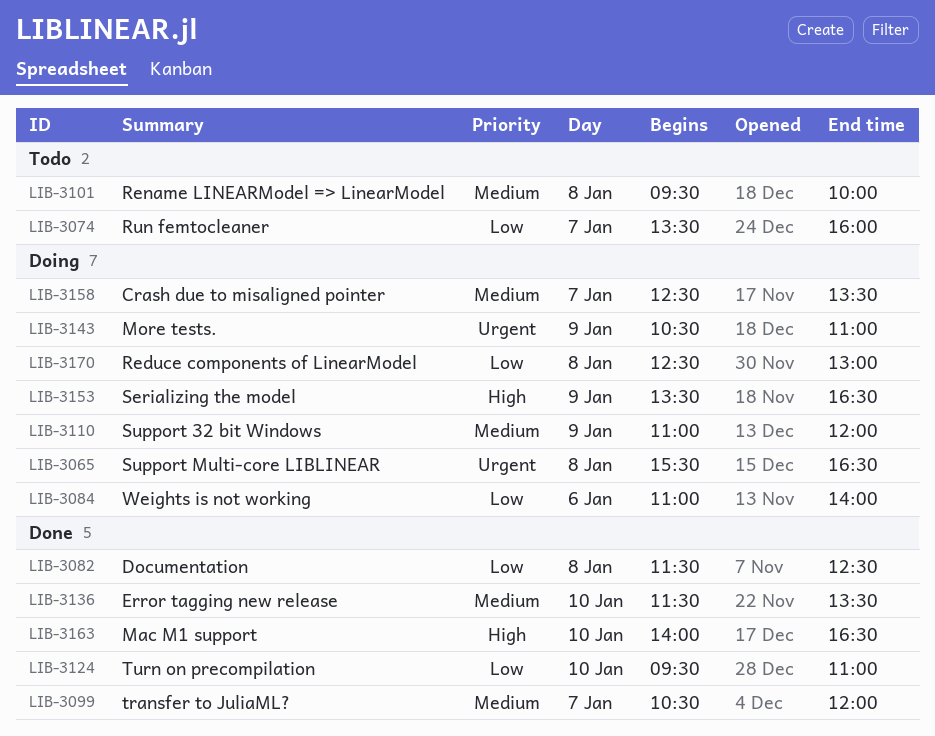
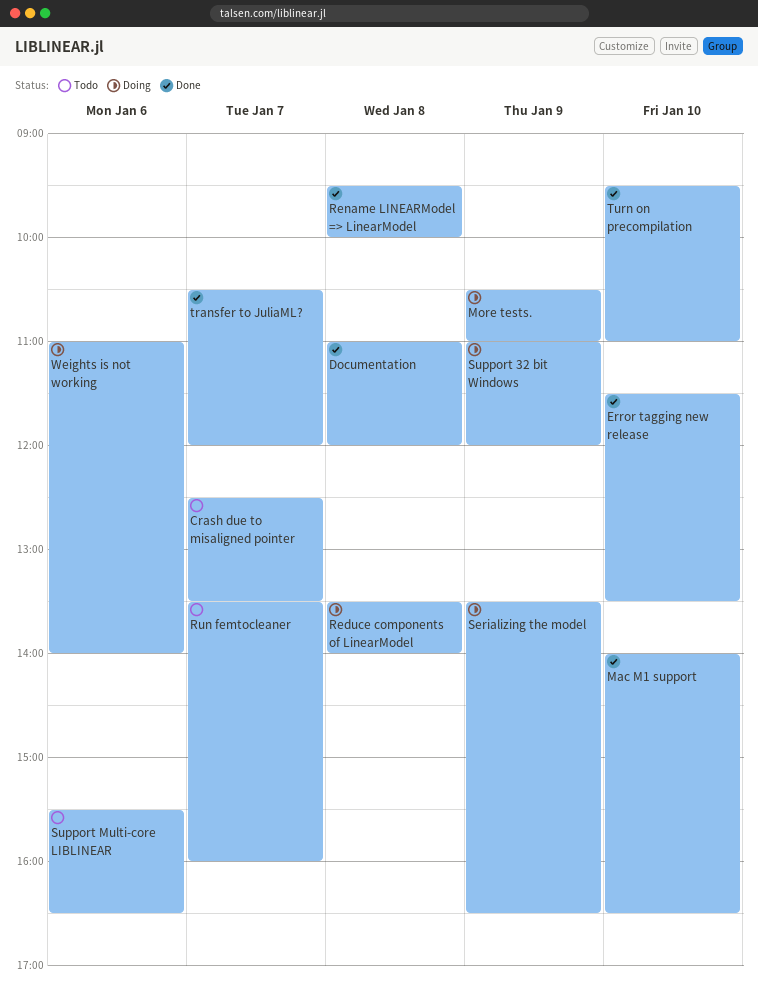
Crash due to misaligned pointer, status: Doing -> Todo
Documentation, begins: 11:30 -> 11:00
Documentation, ends: 12:30 -> 12:00
Reduce components of LinearModel, begins: 12:30 -> 13:30
Reduce components of LinearModel, ends: 13:00 -> 14:00
Rename LINEARModel => LinearModel, status: Todo -> Done
Support Multi-core LIBLINEAR, status: Doing -> Todo
Support Multi-core LIBLINEAR, day: Jan 8 -> Jan 6

